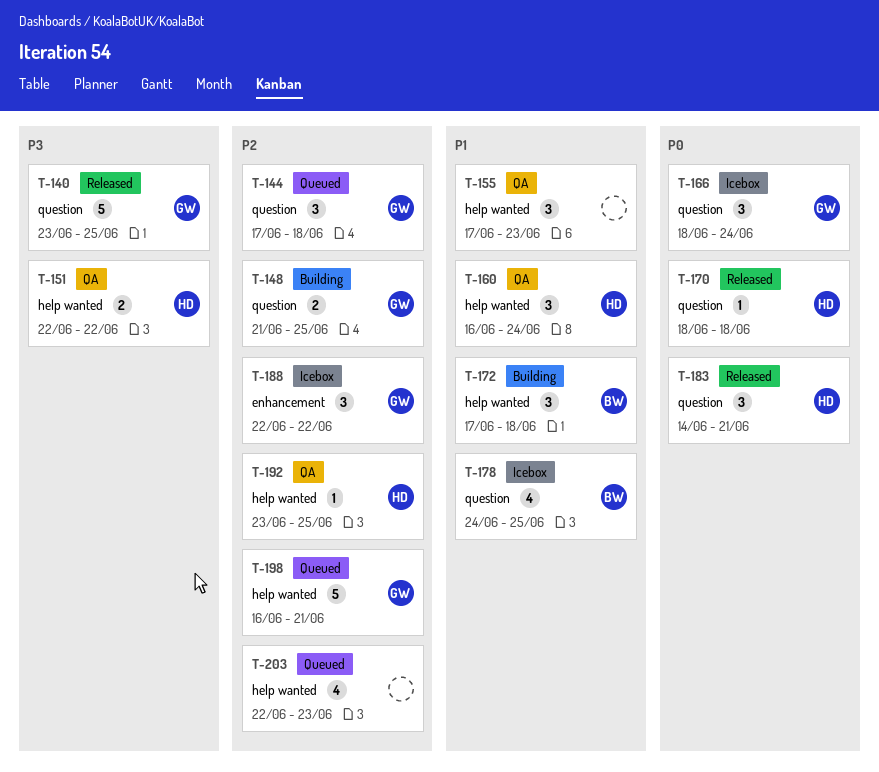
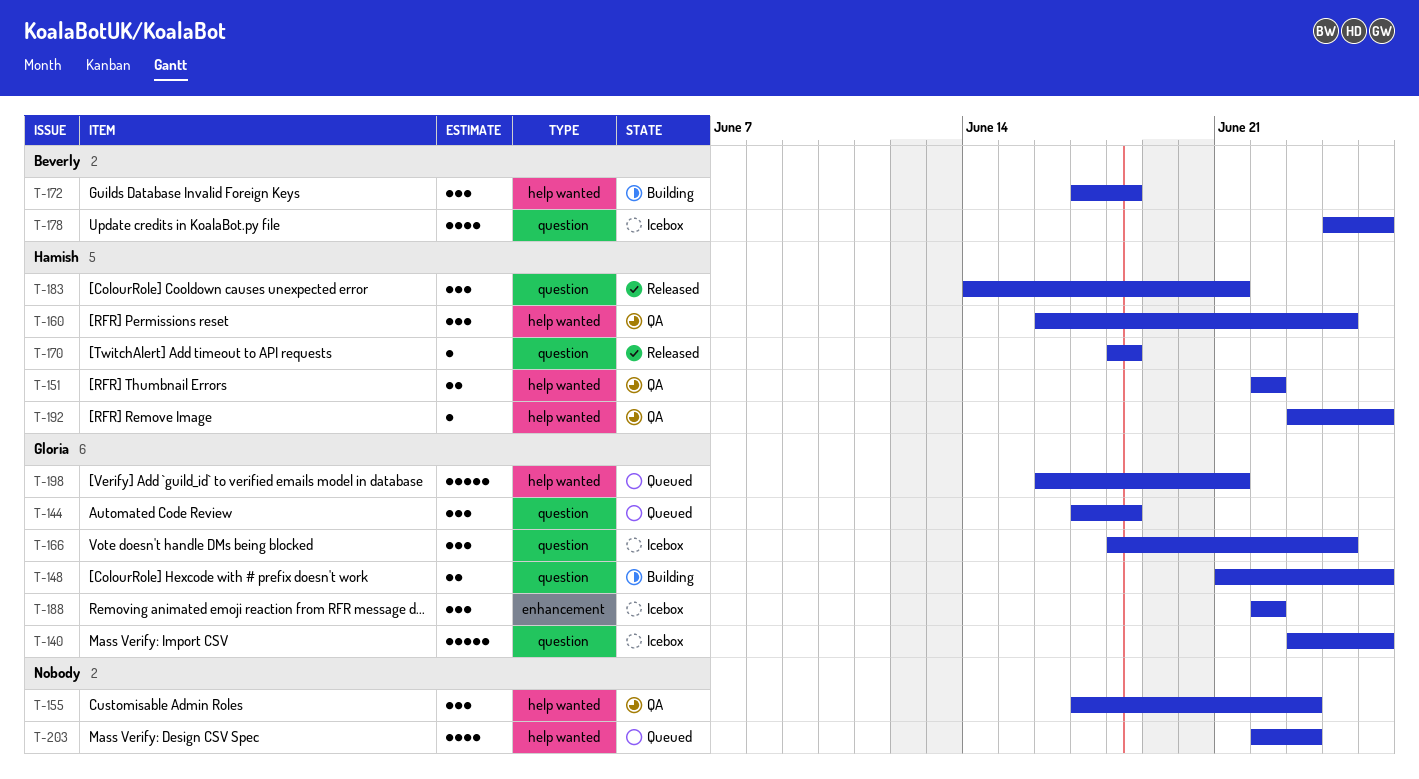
T-140, status: Released -> Icebox

